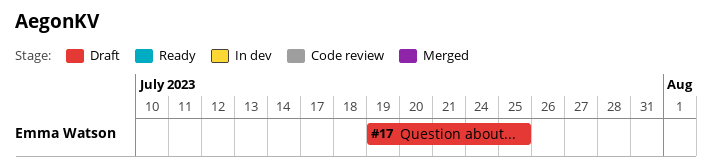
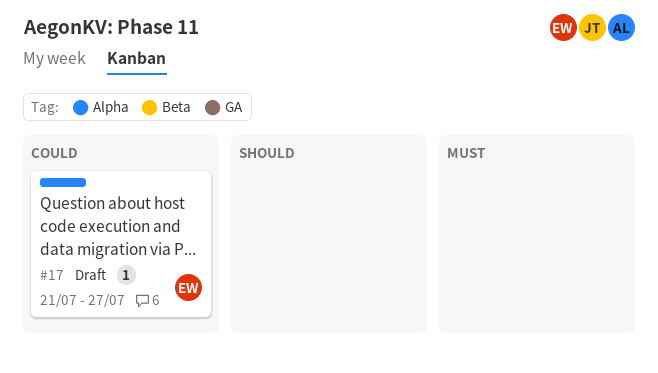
#17, start: Jul 19 -> Jul 21
#17, due: Jul 25 -> Jul 27

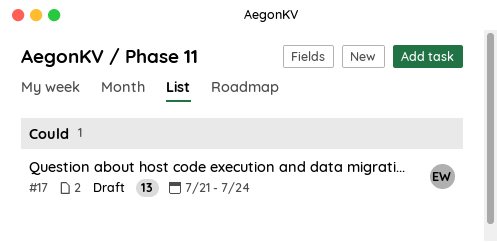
#17, estimate: 1 -> 13
#17, due: Jul 27 -> Jul 24

